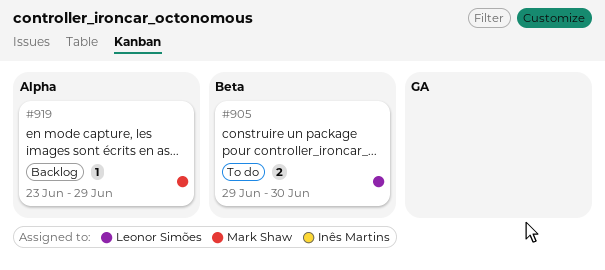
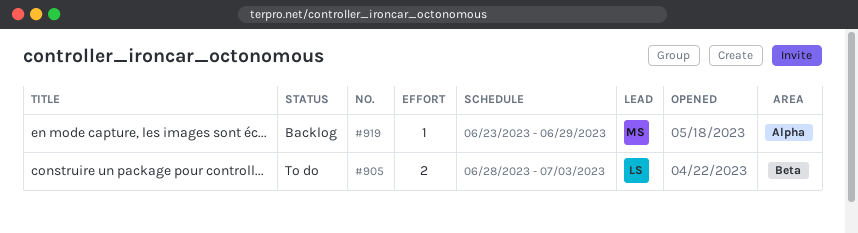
#905, start: Jun 29 -> Jun 28
#905, due: Jun 30 -> Jul 3

